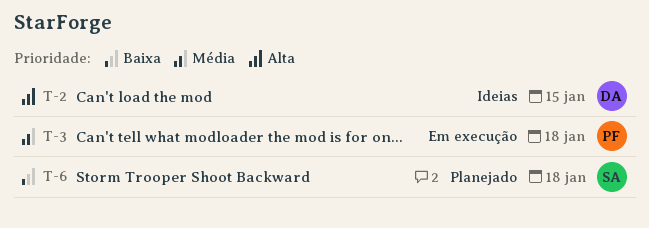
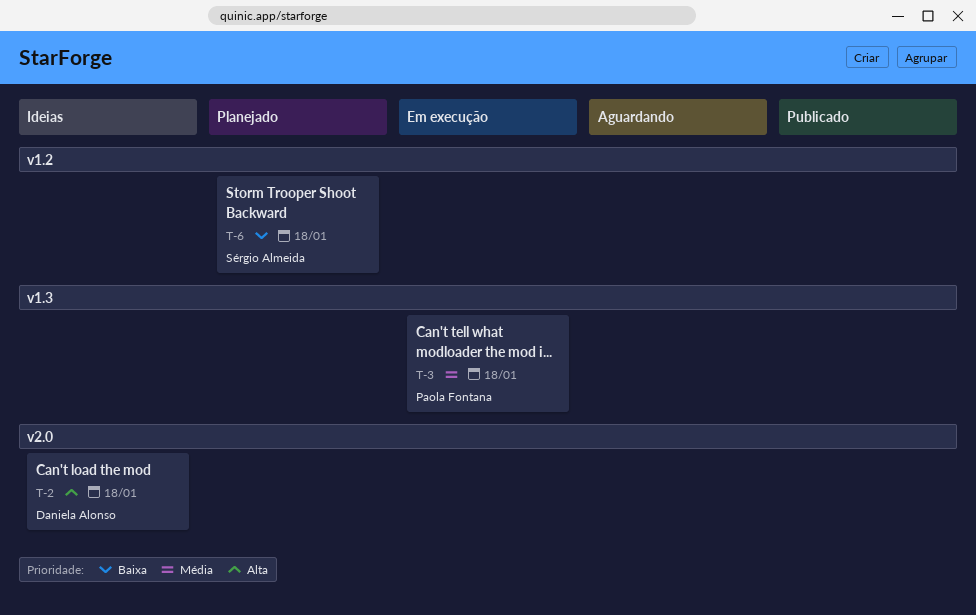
T-2, due: Jan 15 -> Jan 18

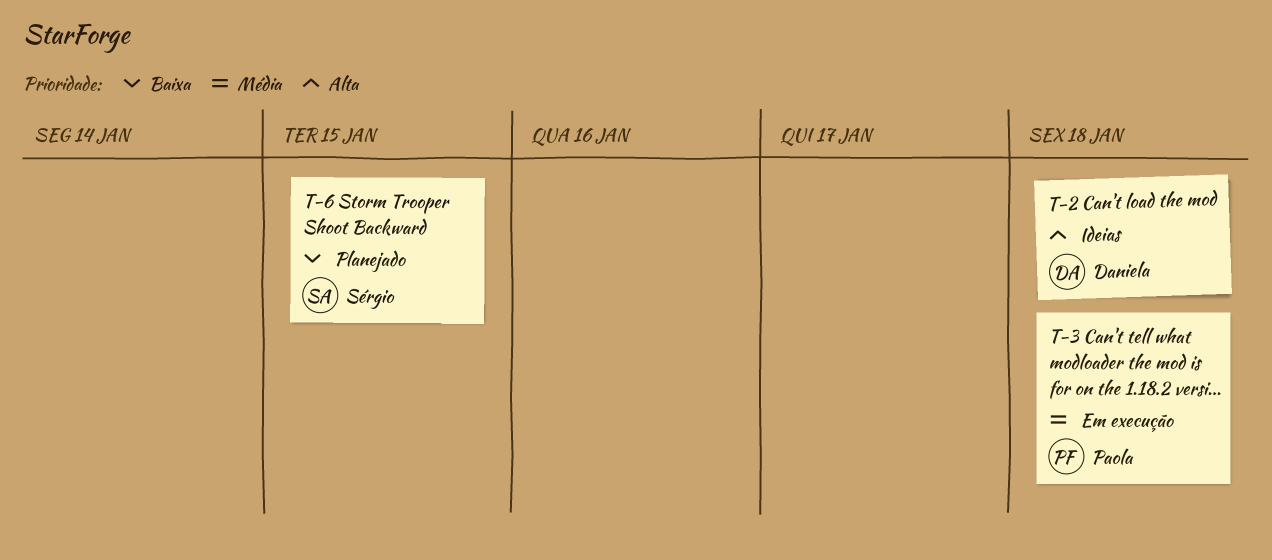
T-6, due: Jan 18 -> Jan 15

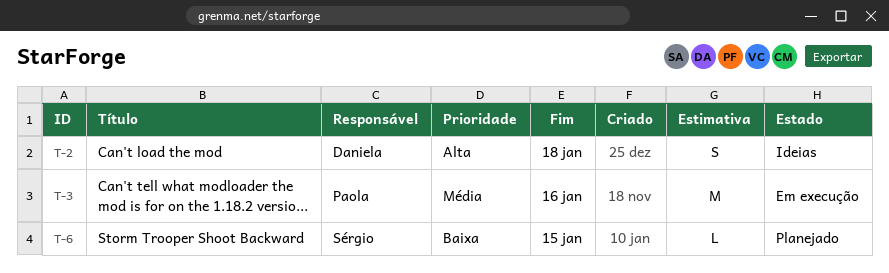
T-3, due: Jan 18 -> Jan 16

